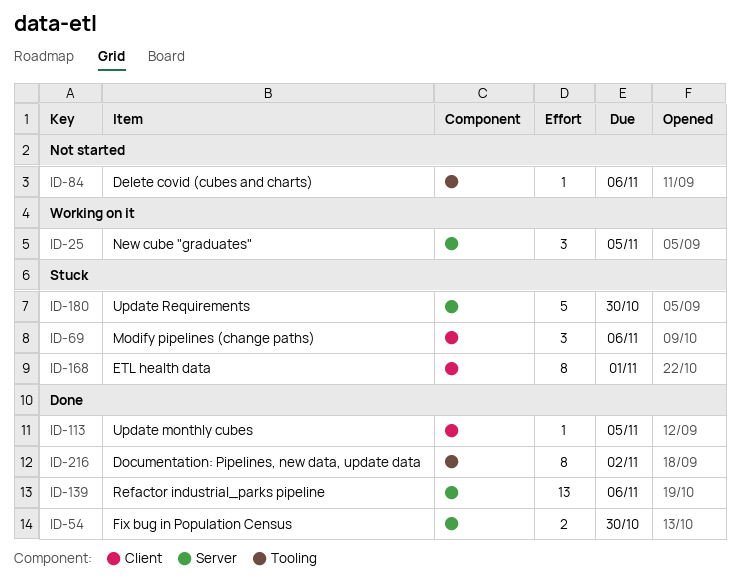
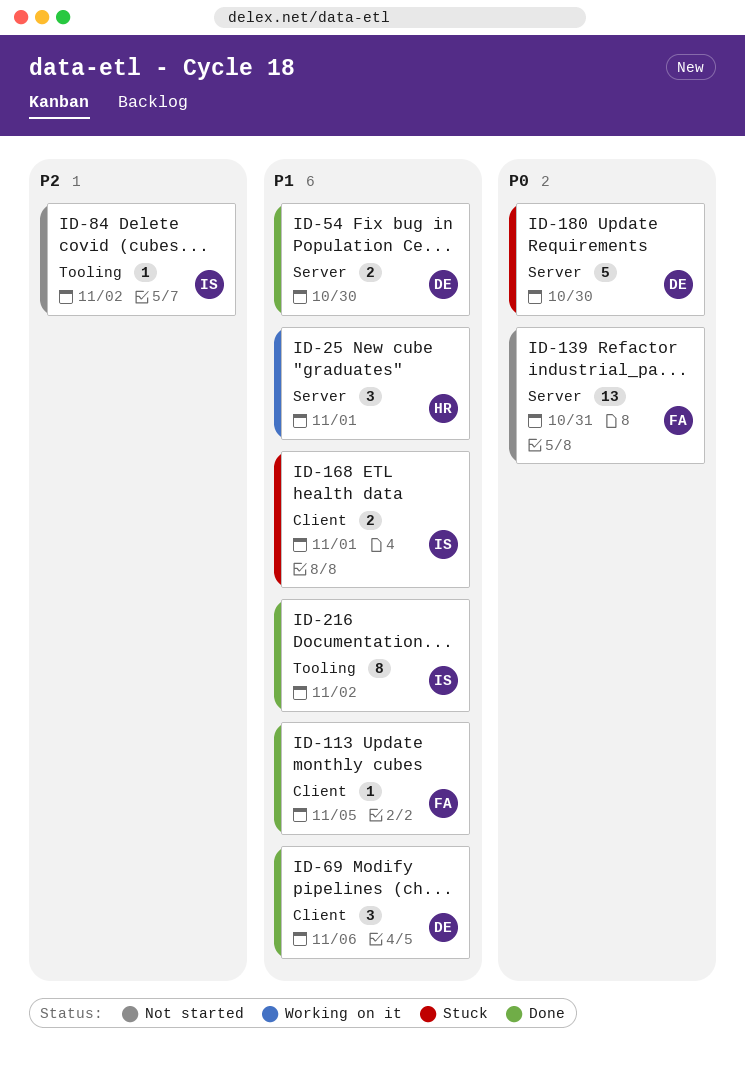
ID-25, due: Nov 5 -> Nov 1
ID-69, status: Stuck -> Done
ID-84, due: Nov 6 -> Nov 2
ID-139, status: Done -> Not started
ID-139, due: Nov 6 -> Oct 31
ID-168, estimate: 8 -> 2

